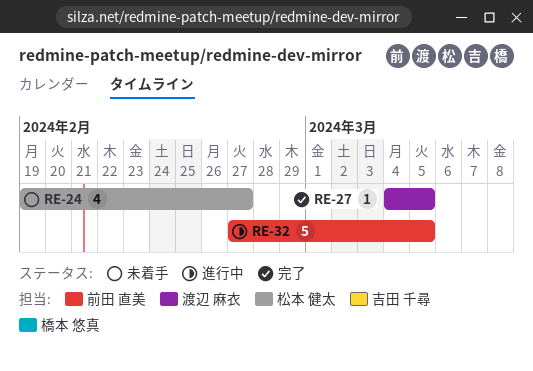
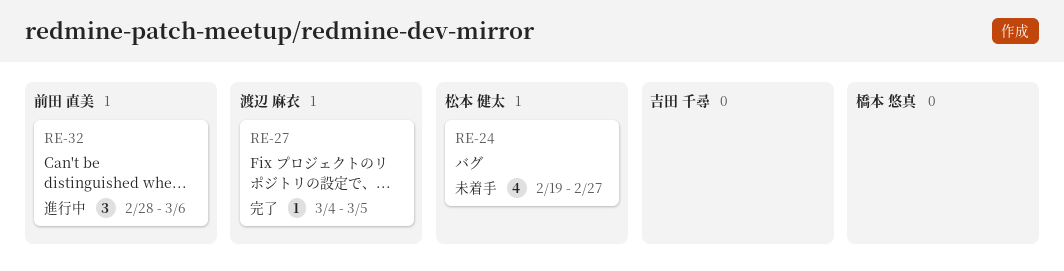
RE-32, estimate: 5 -> 3
RE-32, start: Feb 27 -> Feb 28
RE-32, due: Mar 5 -> Mar 6

